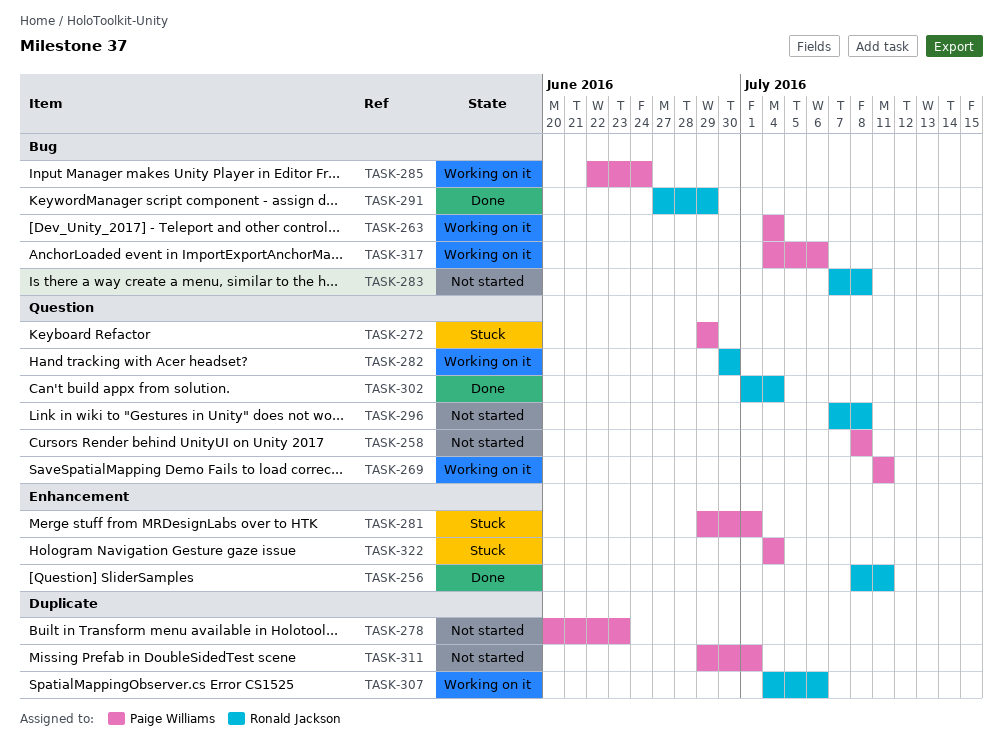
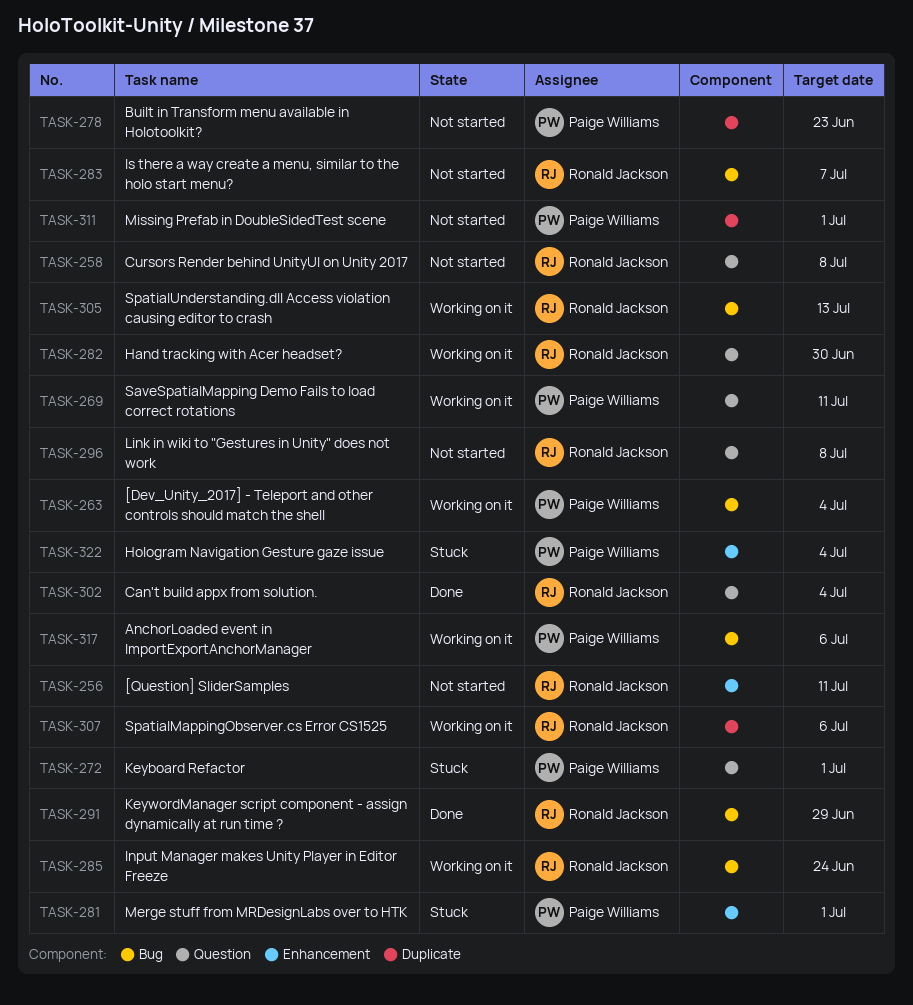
TASK-256, status: Done -> Not started
TASK-258, owner: Paige Williams -> Ronald Jackson
TASK-272, due: Jun 29 -> Jul 1
TASK-283, due: Jul 8 -> Jul 7
TASK-285, owner: Paige Williams -> Ronald Jackson
TASK-305: none -> present

